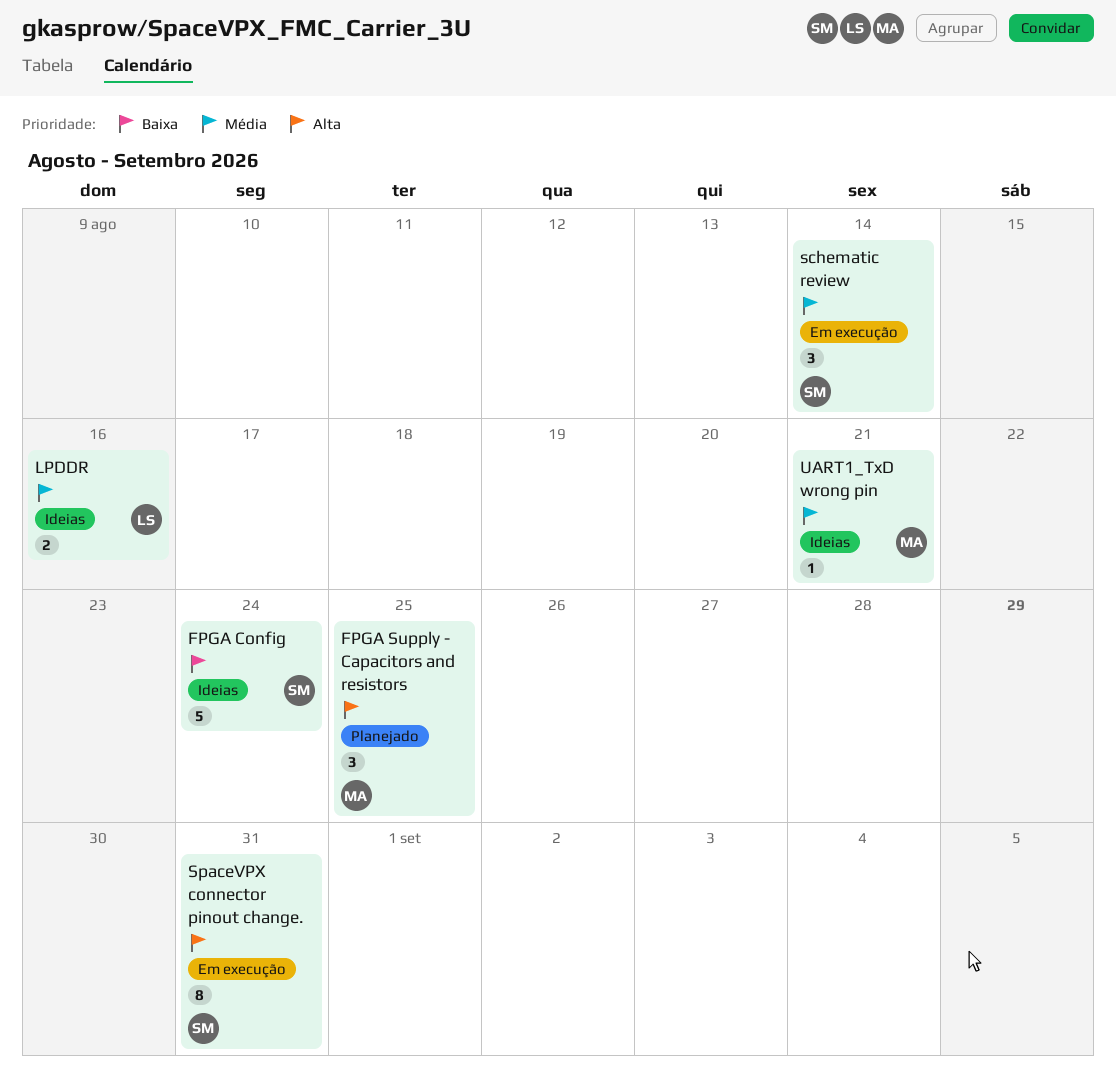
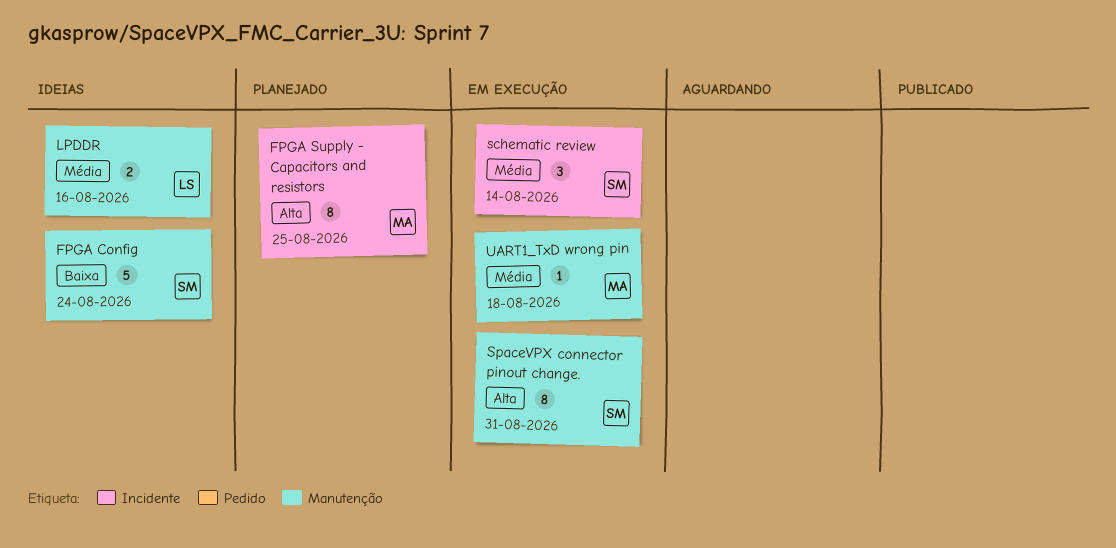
FPGA Supply - Capacitors and resistors, estimate: 3 -> 8
UART1_TxD wrong pin, status: Ideias -> Em execução
UART1_TxD wrong pin, due: Aug 21 -> Aug 18

